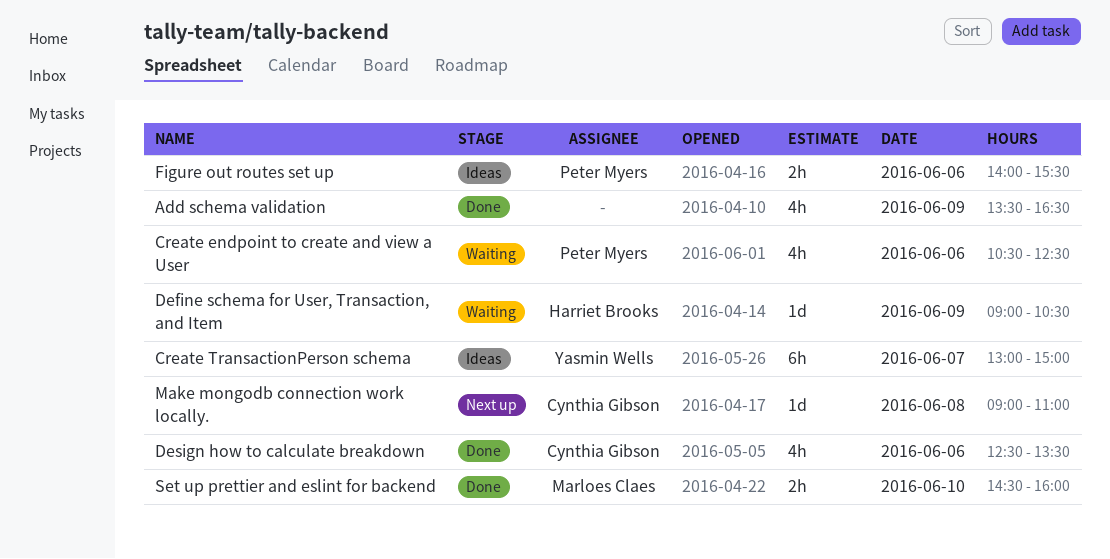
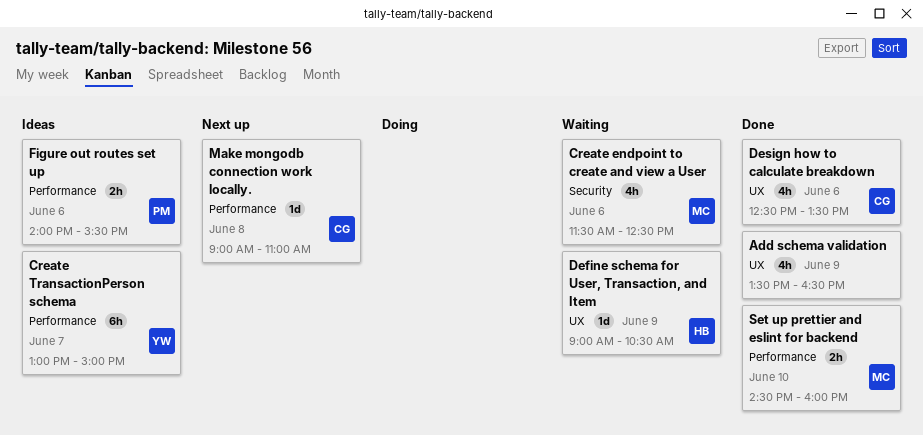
Create endpoint to create and view a User, owner: Peter Myers -> Marloes Claes
Create endpoint to create and view a User, begins: 10:30 -> 11:30

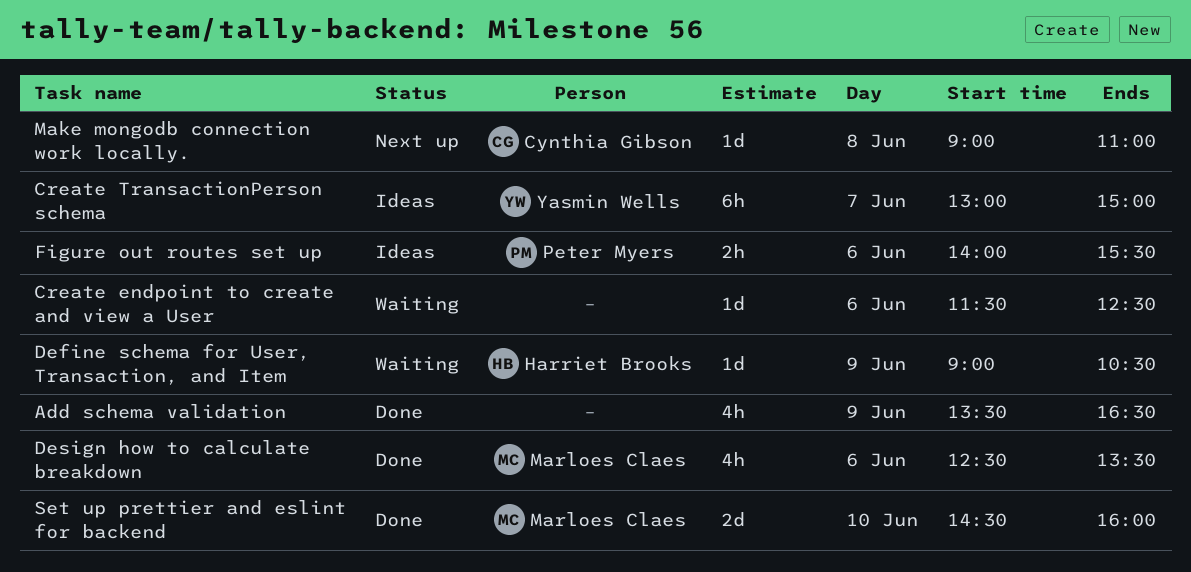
Create endpoint to create and view a User, owner: Marloes Claes -> none
Create endpoint to create and view a User, estimate: 4h -> 1d
Design how to calculate breakdown, owner: Cynthia Gibson -> Marloes Claes
Set up prettier and eslint for backend, estimate: 2h -> 2d

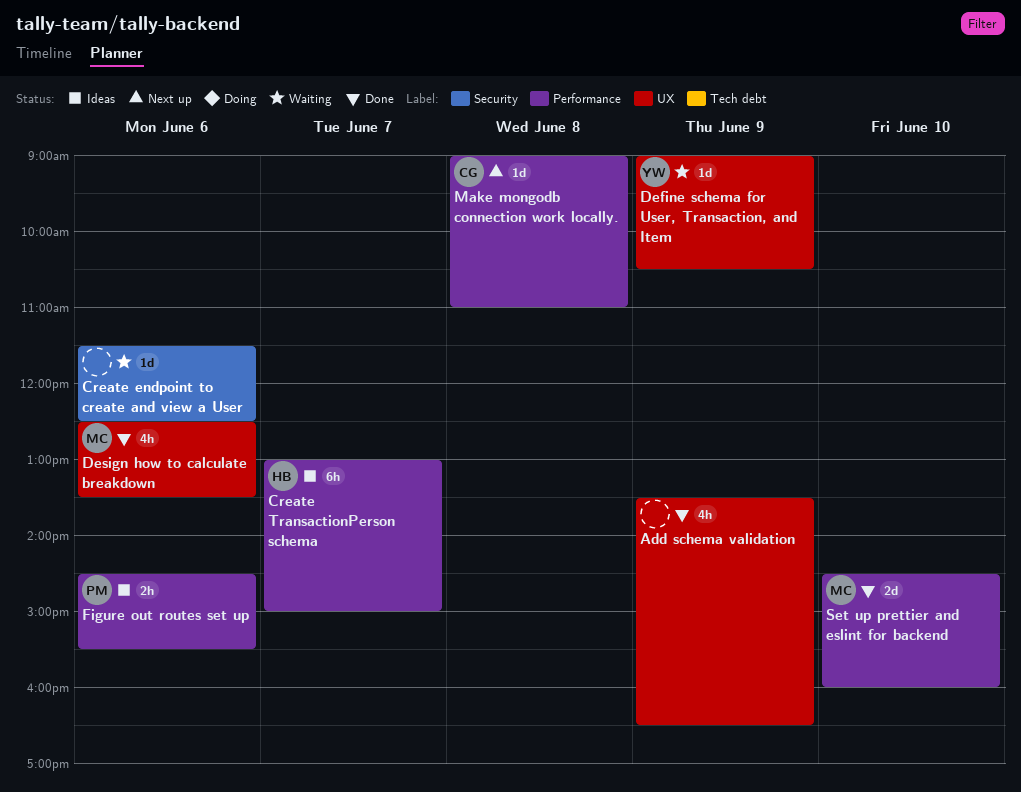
Create TransactionPerson schema, owner: Yasmin Wells -> Harriet Brooks
Define schema for User, Transaction, and Item, owner: Harriet Brooks -> Yasmin Wells
Figure out routes set up, begins: 14:00 -> 14:30

